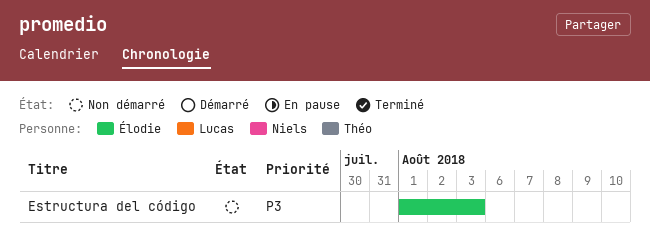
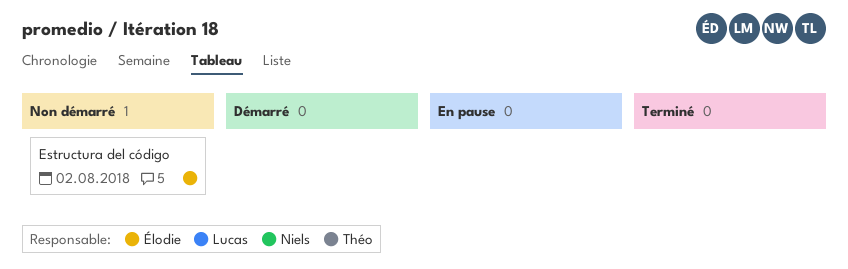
Estructura del código, due: Aug 3 -> Aug 2

